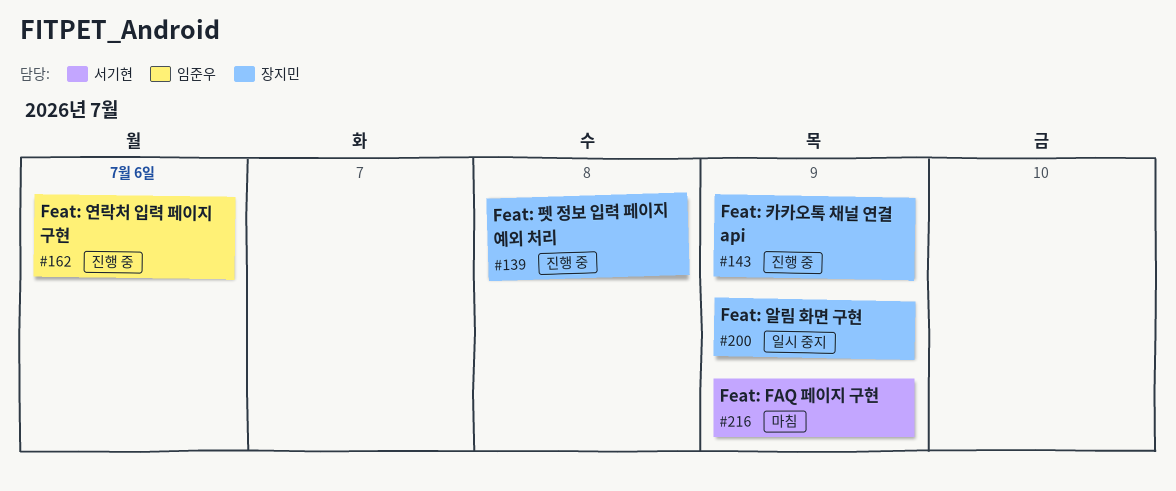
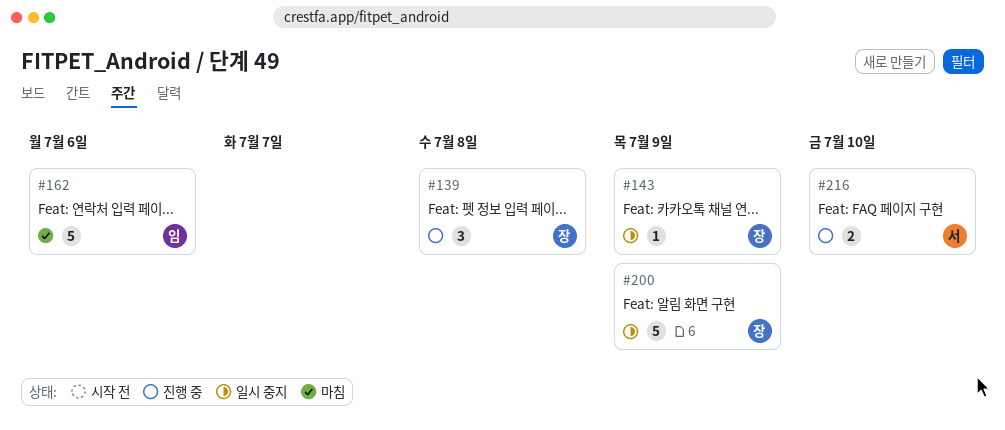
#143, status: 진행 중 -> 일시 중지
#162, status: 진행 중 -> 마침
#216, status: 마침 -> 진행 중
#216, due: Jul 9 -> Jul 10

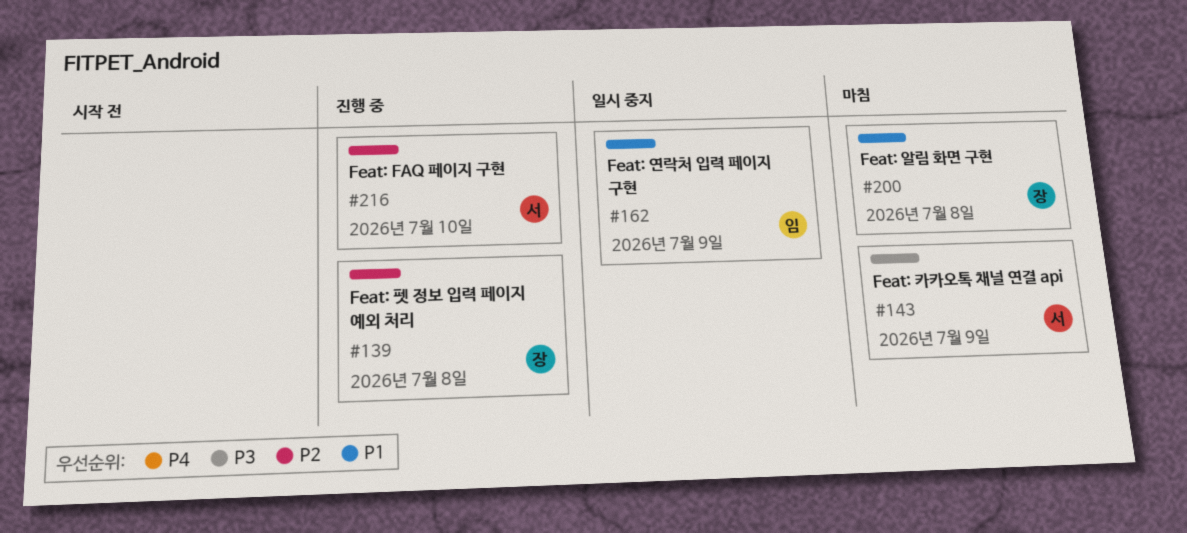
#143, status: 일시 중지 -> 마침
#143, owner: 장 -> 서
#162, status: 마침 -> 일시 중지
#162, due: Jul 6 -> Jul 9
#200, status: 일시 중지 -> 마침
#200, due: Jul 9 -> Jul 8

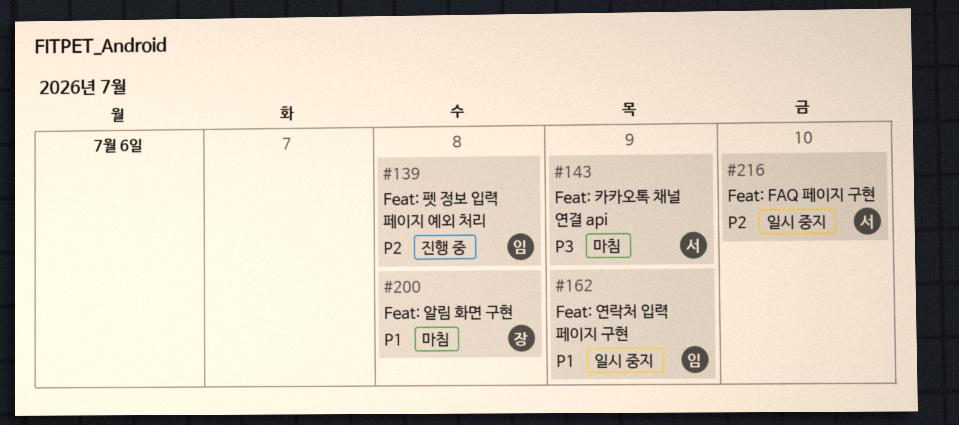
#139, owner: 장 -> 임
#216, status: 진행 중 -> 일시 중지

